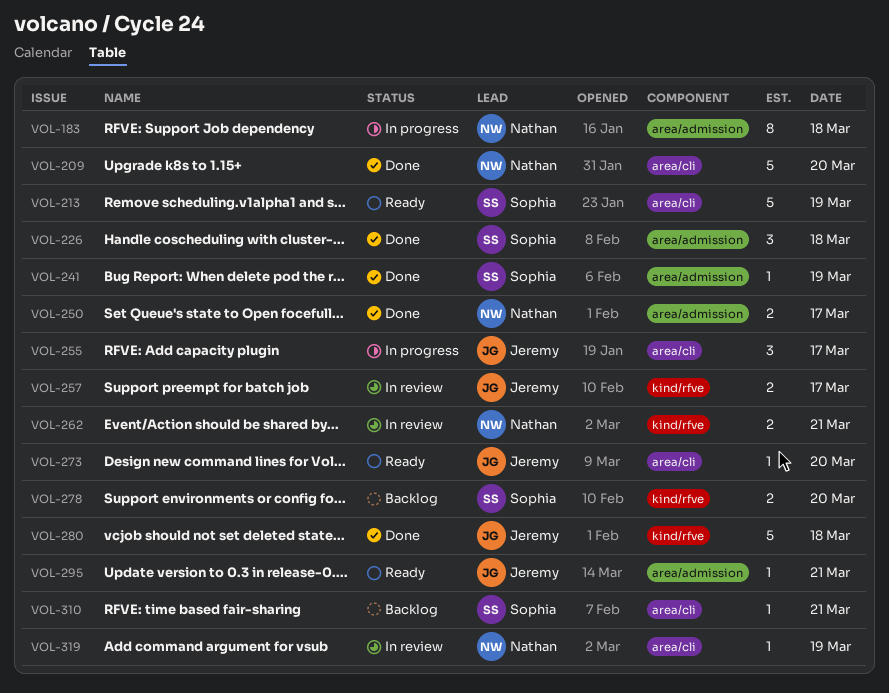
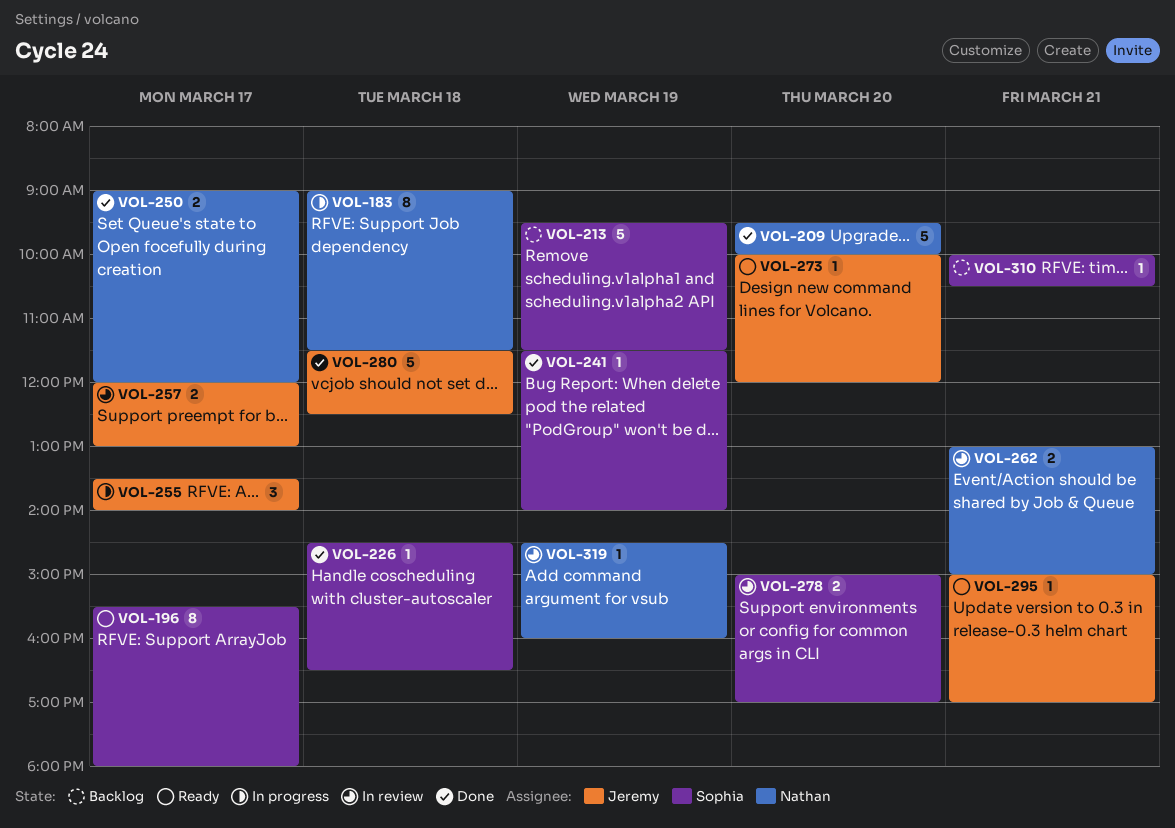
VOL-196: none -> present
VOL-213, status: Ready -> Backlog
VOL-226, estimate: 3 -> 1
VOL-278, status: Backlog -> In review

